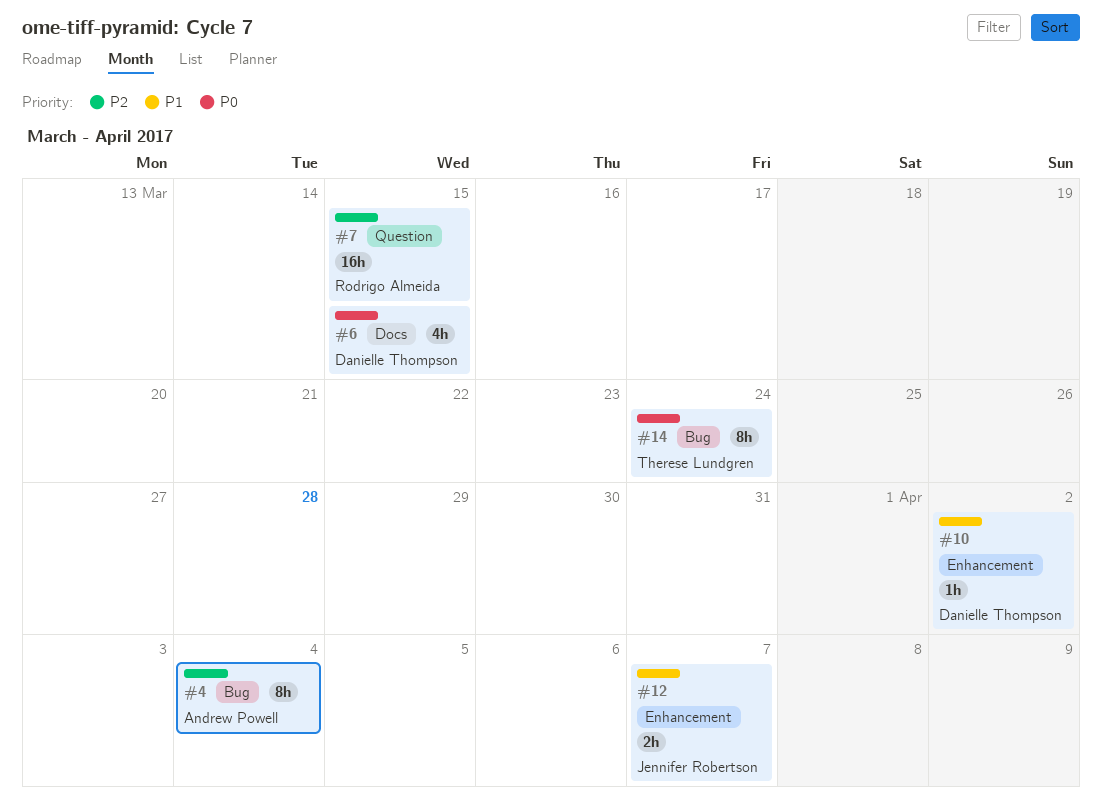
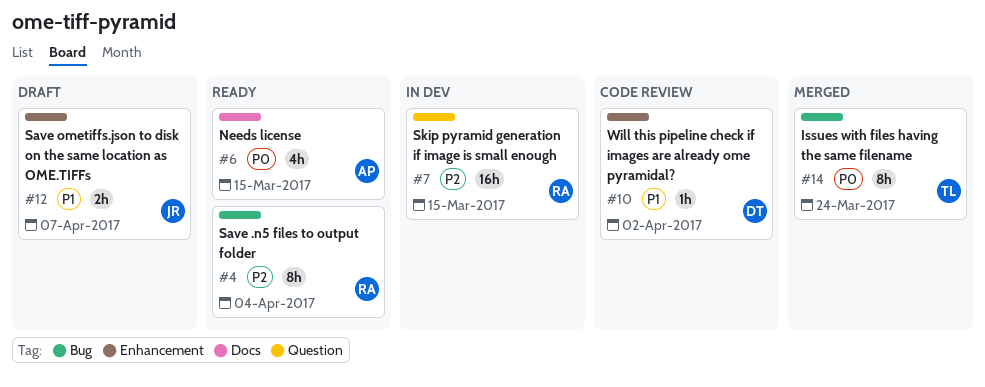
#4, owner: Andrew Powell -> Rodrigo Almeida
#6, owner: Danielle Thompson -> Andrew Powell

